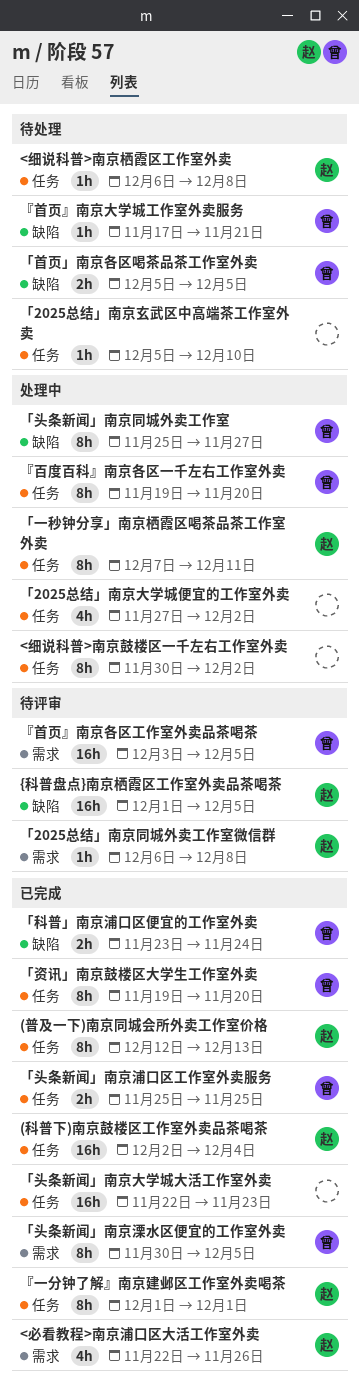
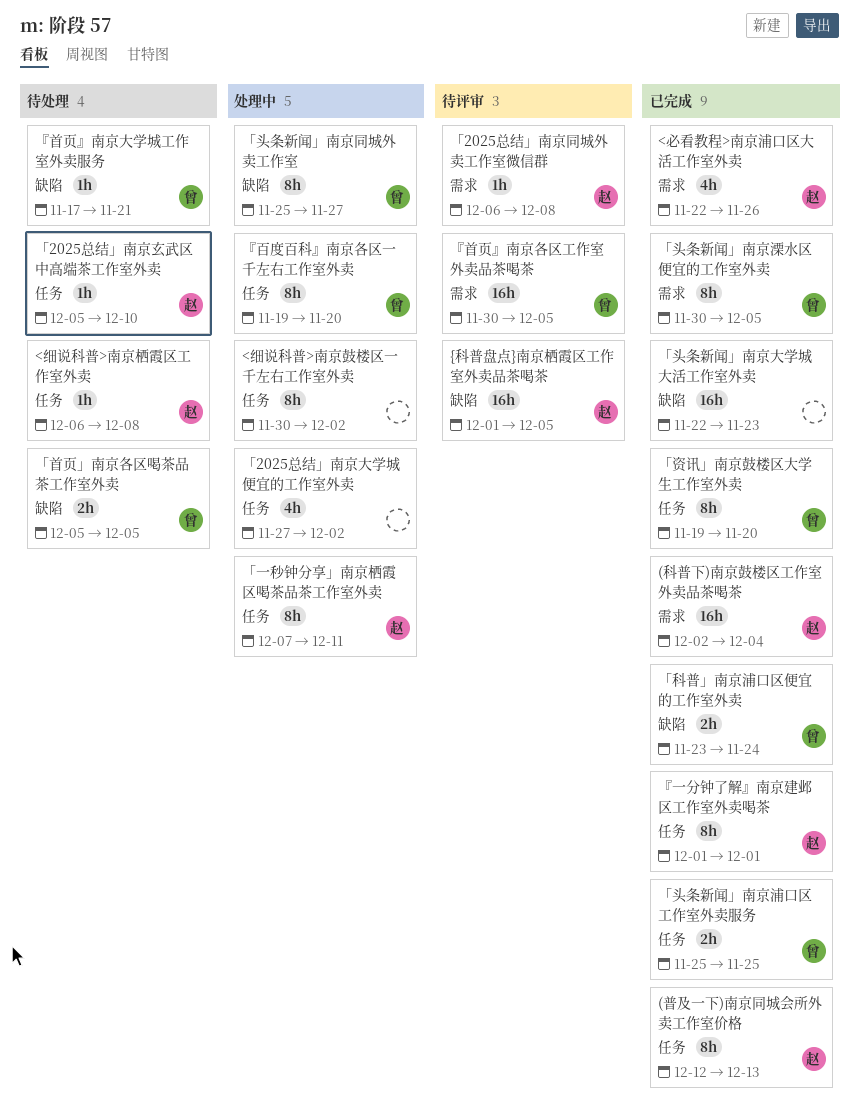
(科普下)南京鼓楼区工作室外卖品茶喝茶, label: 任务 -> 需求
「2025总结」南京玄武区中高端茶工作室外卖, owner: none -> 赵
「头条新闻」南京大学城大活工作室外卖, label: 任务 -> 缺陷
『首页』南京各区工作室外卖品茶喝茶, start: Dec 3 -> Nov 30

